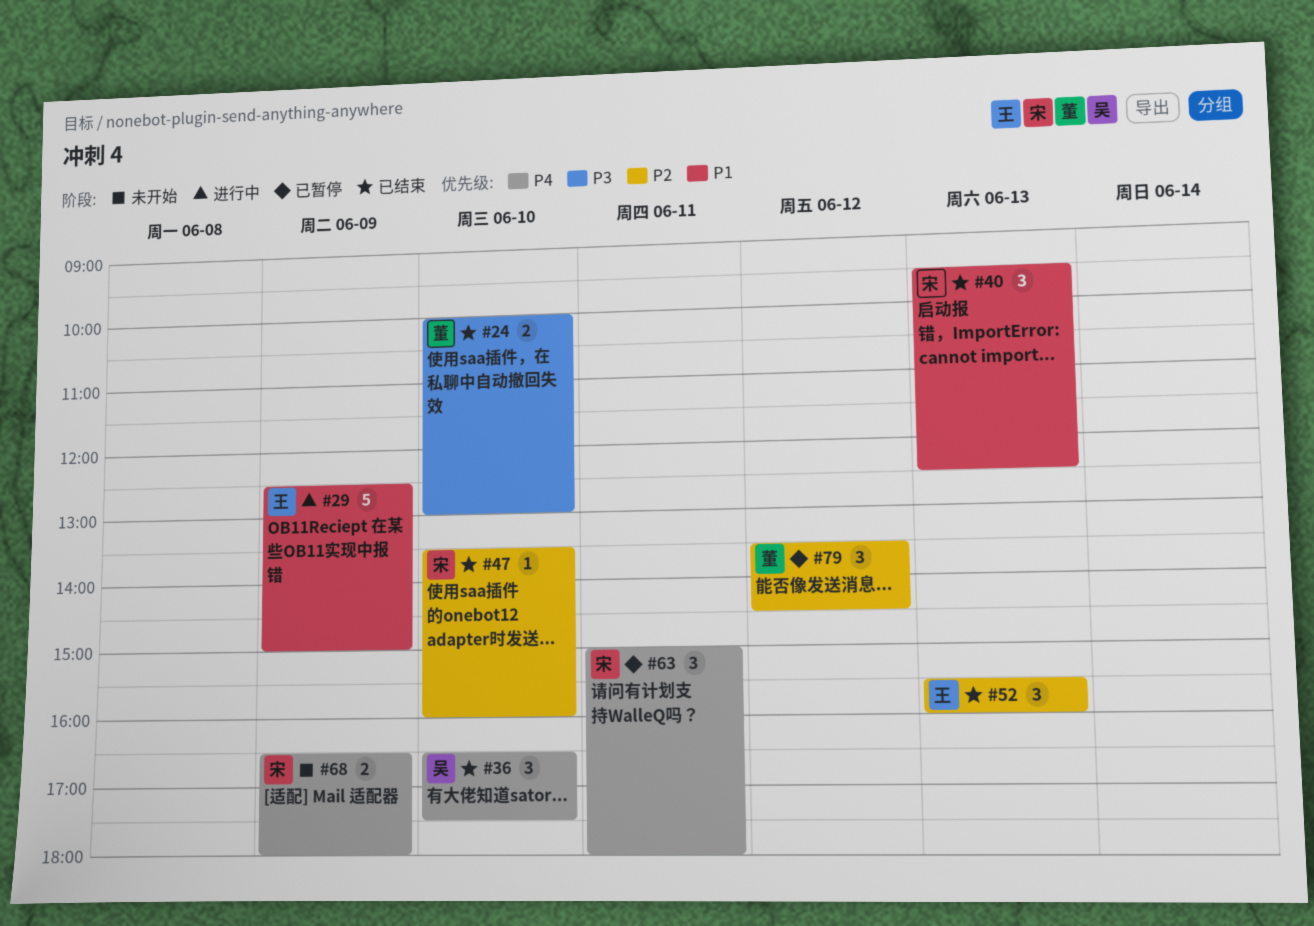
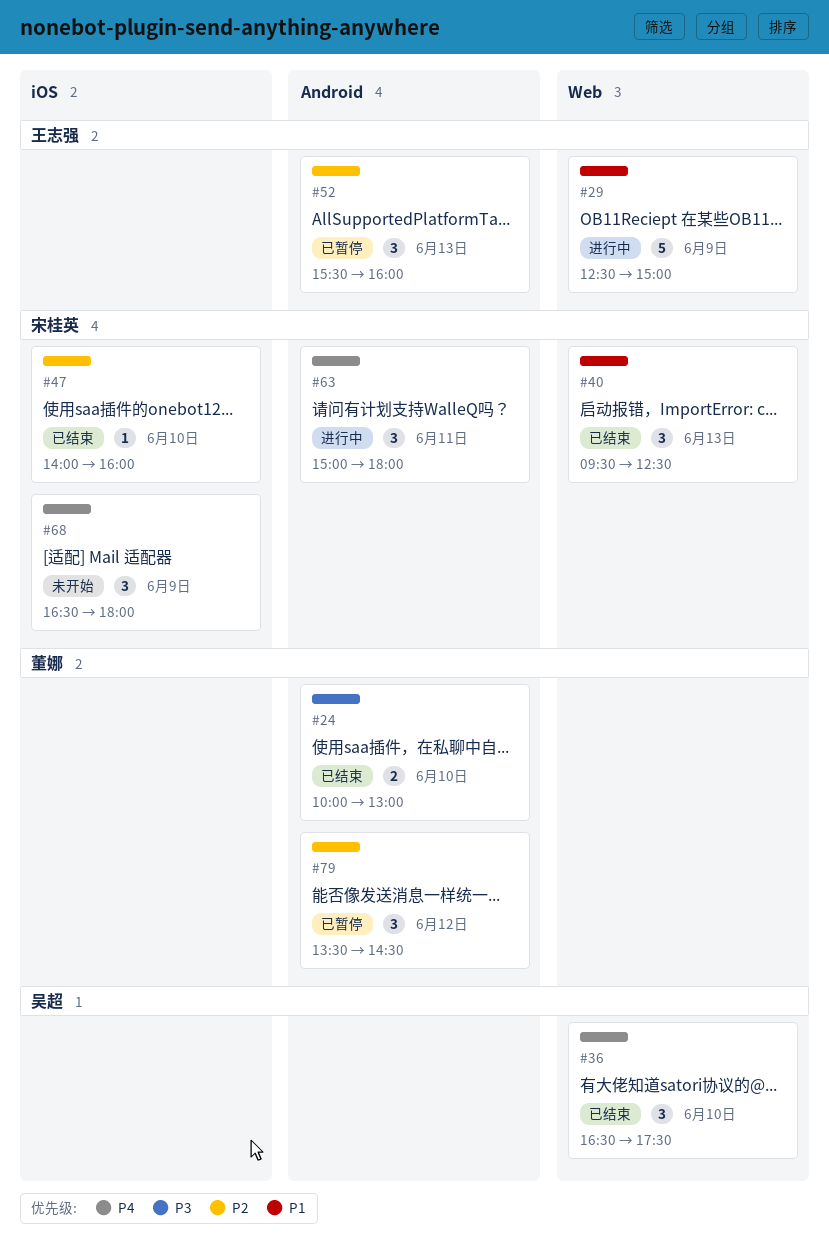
#47, begins: 13:30 -> 14:00
#52, status: 已结束 -> 已暂停
#63, status: 已暂停 -> 进行中
#68, estimate: 2 -> 3

